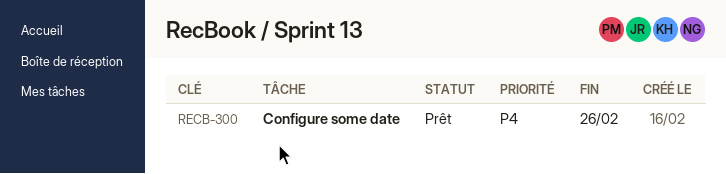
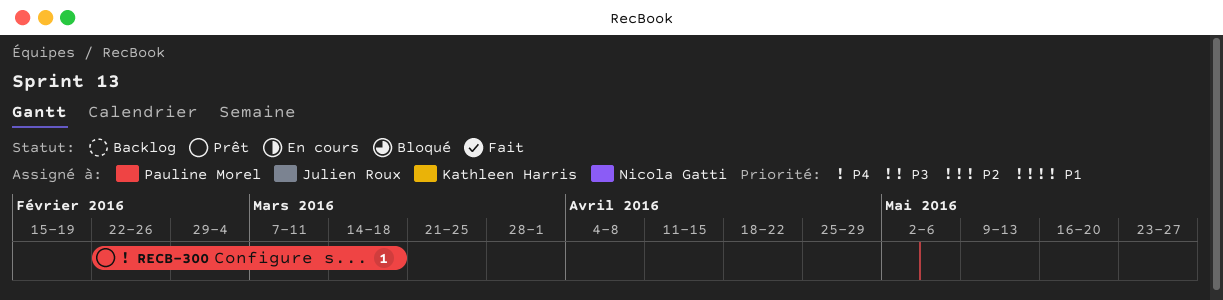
RECB-300, due: Feb 26 -> Mar 18

